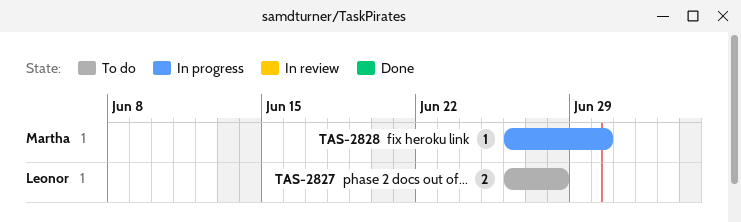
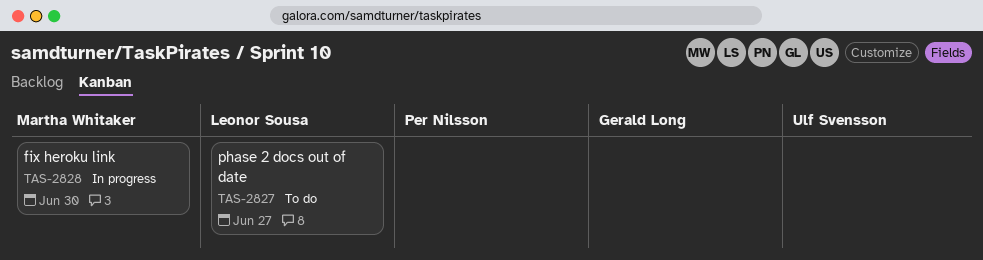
TAS-2827, due: Jun 28 -> Jun 27

